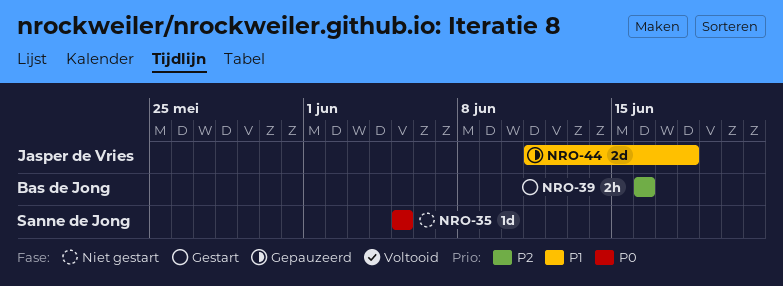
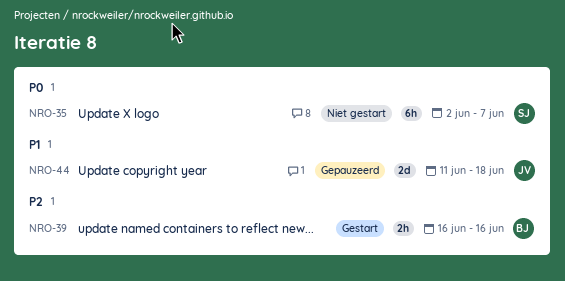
NRO-35, estimate: 1d -> 6h
NRO-35, start: Jun 5 -> Jun 2
NRO-35, due: Jun 5 -> Jun 7

